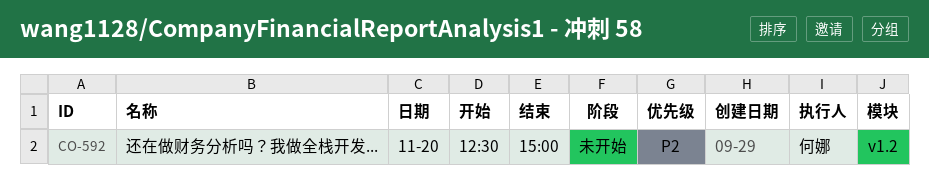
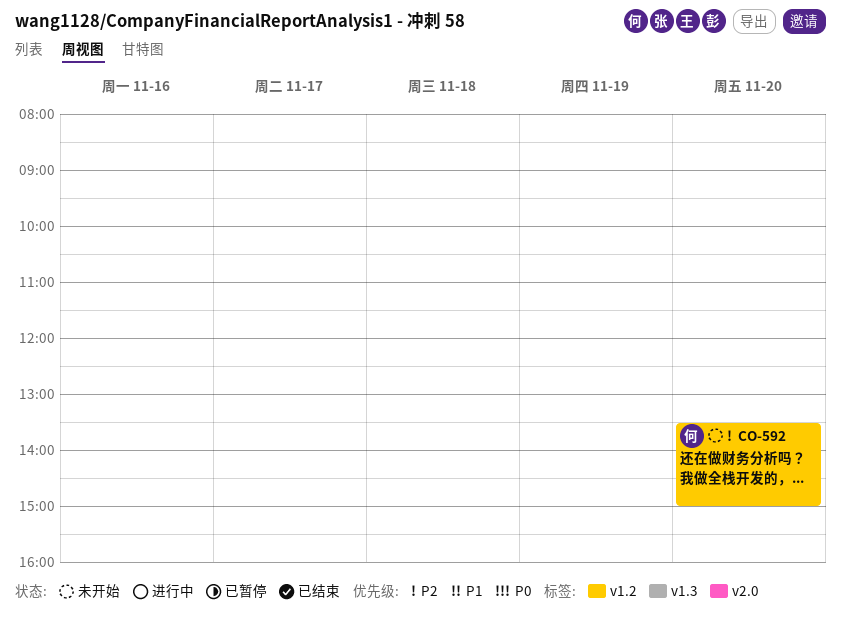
CO-592, begins: 12:30 -> 13:30

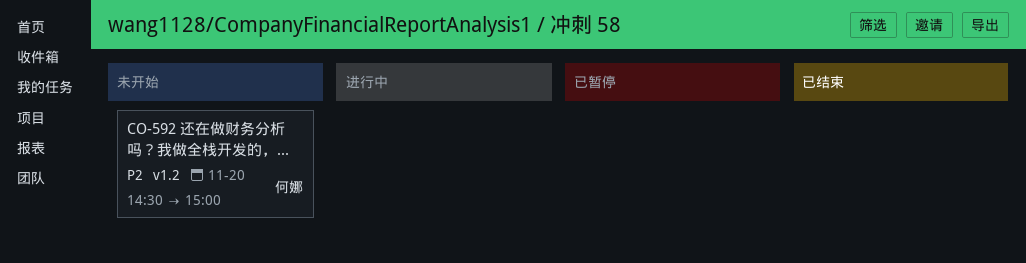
CO-592, begins: 13:30 -> 14:30

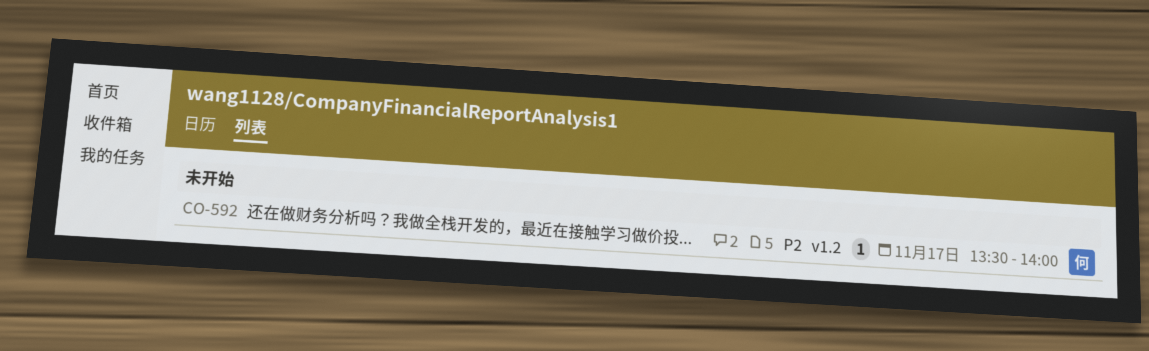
CO-592, day: Nov 20 -> Nov 17
CO-592, begins: 14:30 -> 13:30
CO-592, ends: 15:00 -> 14:00

